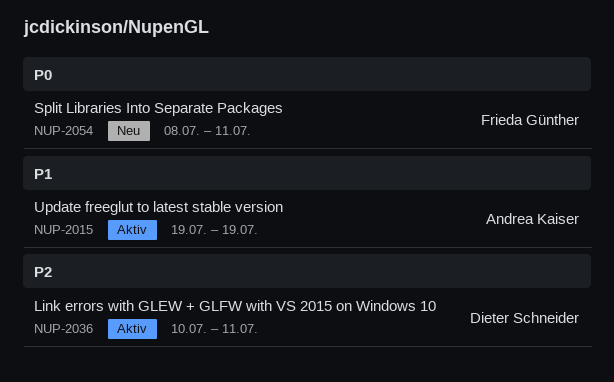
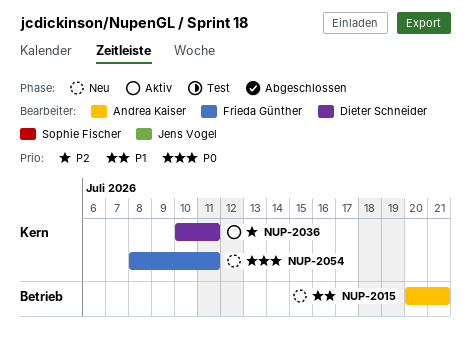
NUP-2015, status: Aktiv -> Neu
NUP-2015, start: Jul 19 -> Jul 20
NUP-2015, due: Jul 19 -> Jul 21

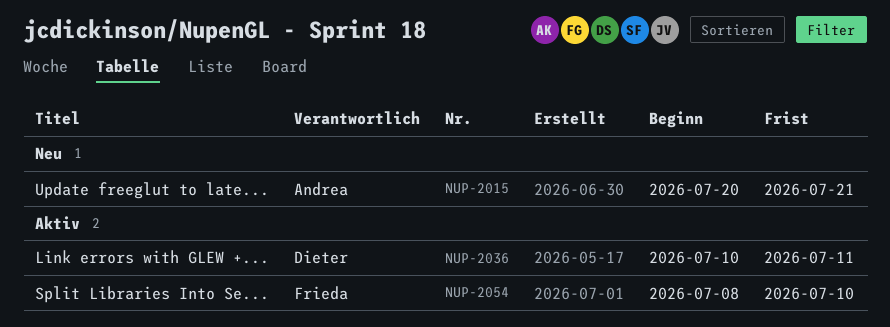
NUP-2054, status: Neu -> Aktiv
NUP-2054, due: Jul 11 -> Jul 10

